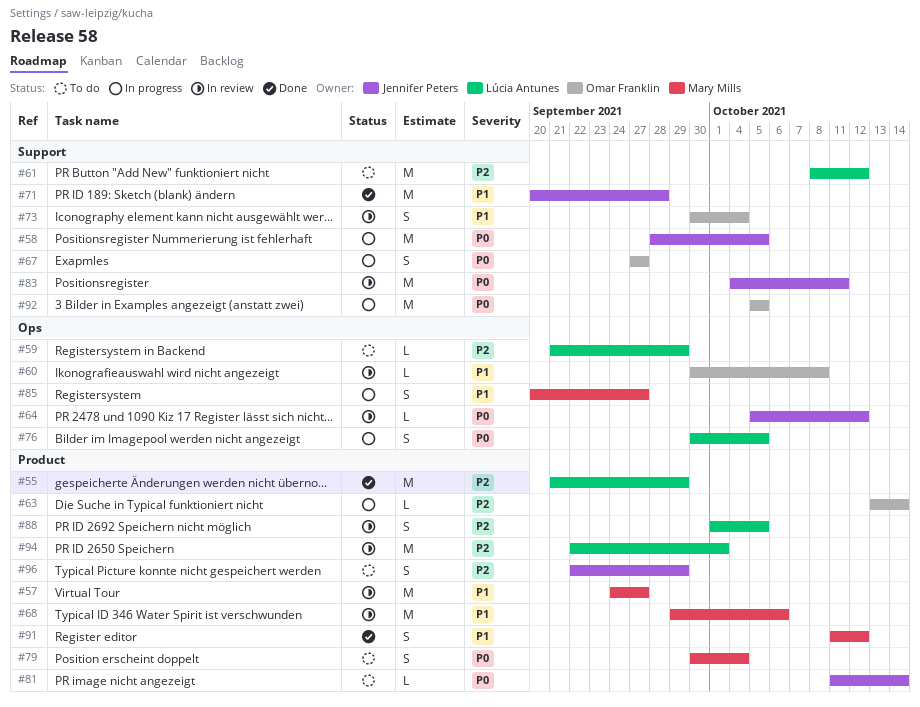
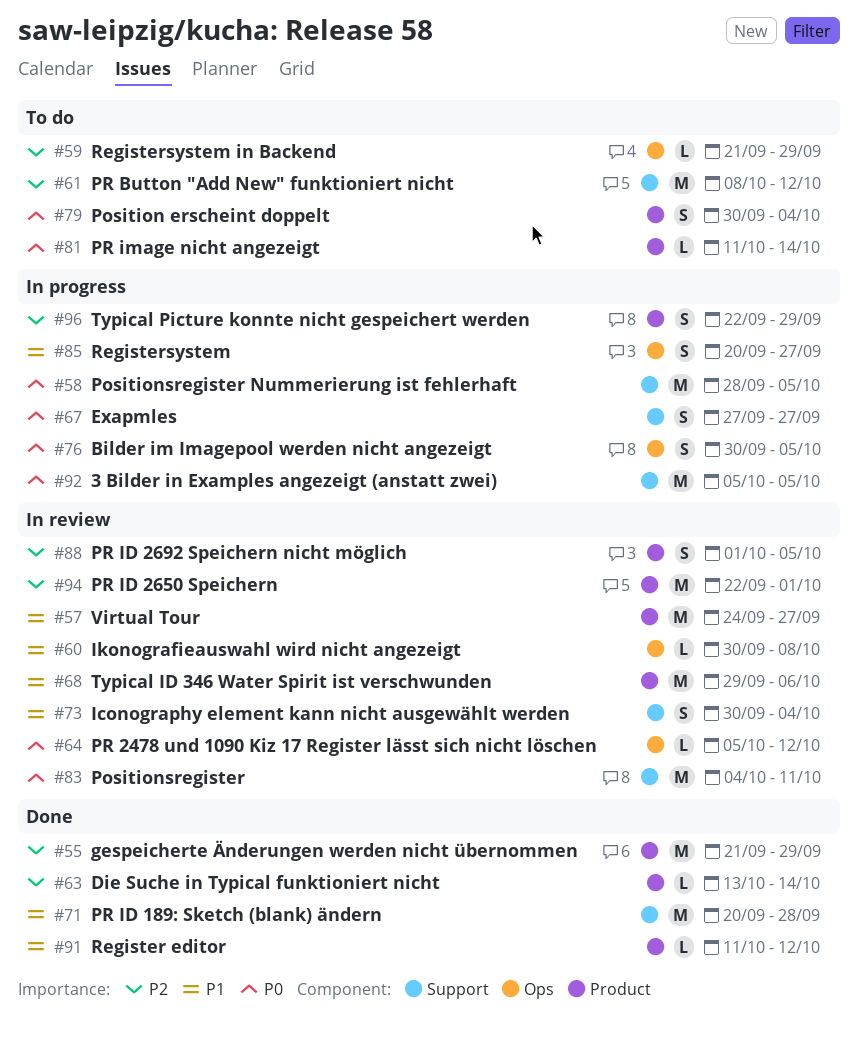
#63, status: In progress -> Done
#91, estimate: S -> L
#96, status: To do -> In progress

